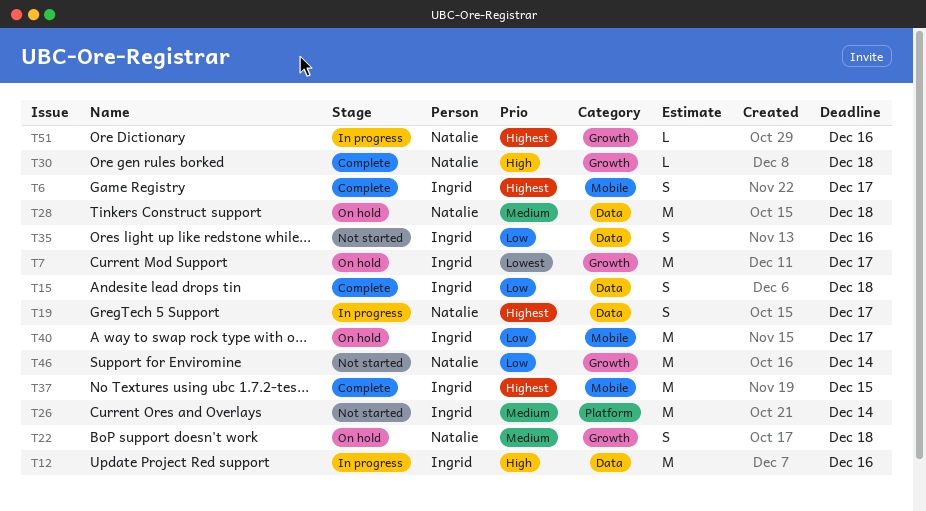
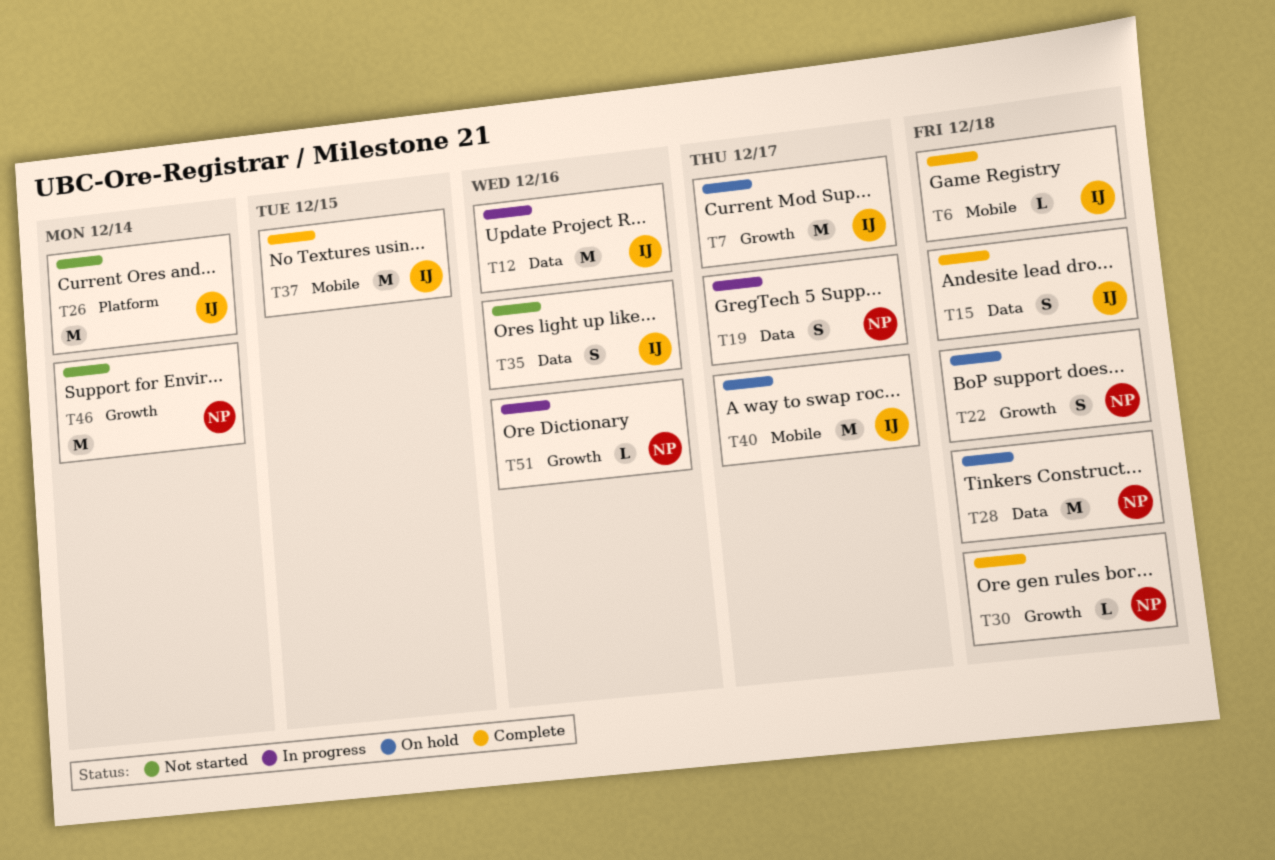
T6, estimate: S -> L
T6, due: Dec 17 -> Dec 18

